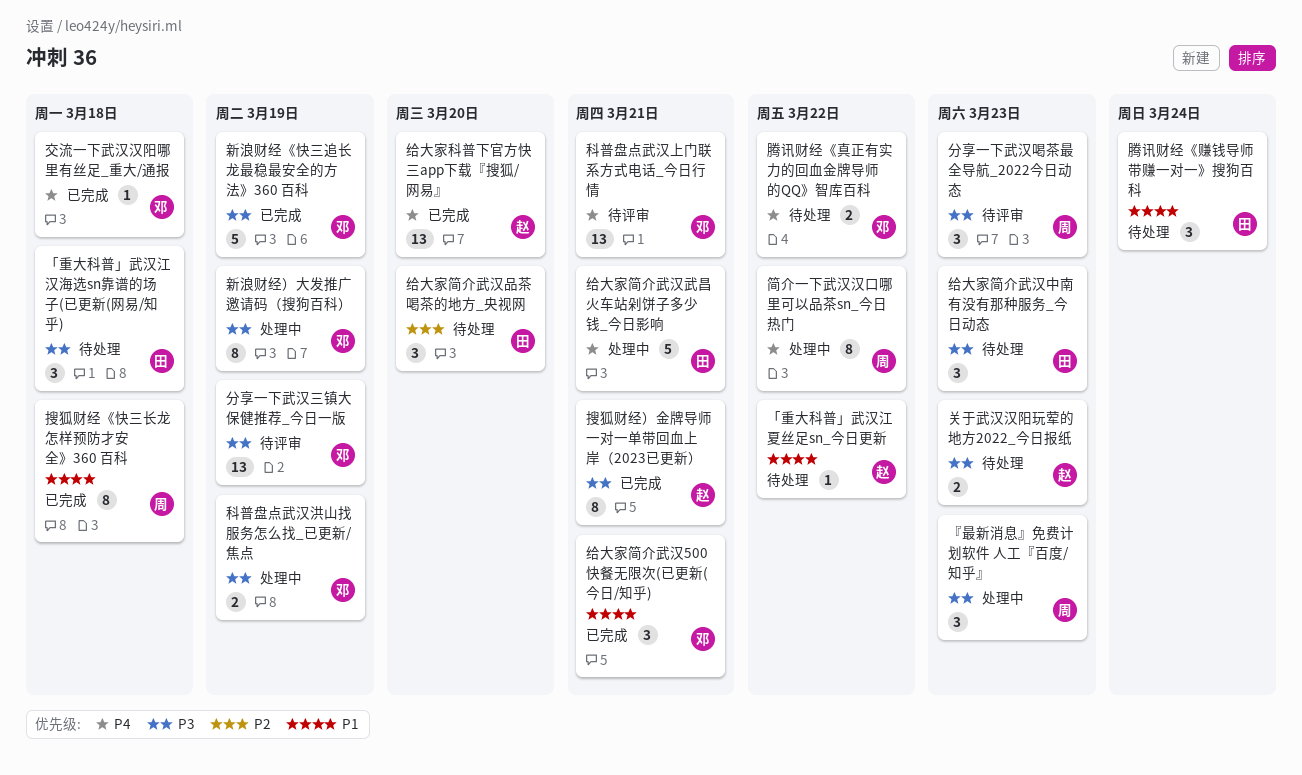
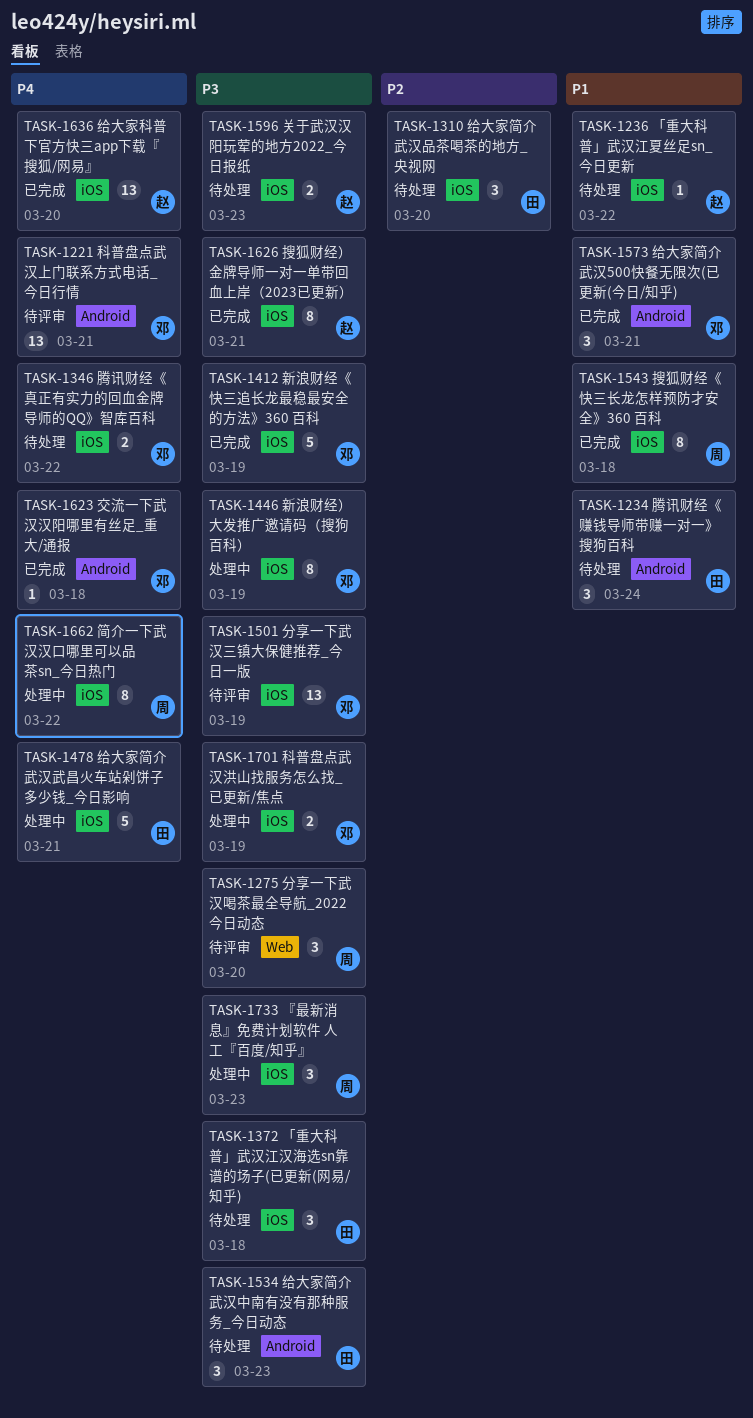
分享一下武汉喝茶最全导航_2022今日动态, due: Mar 23 -> Mar 20

